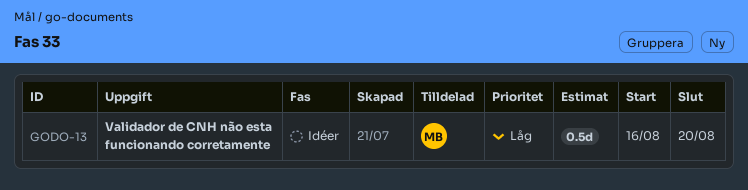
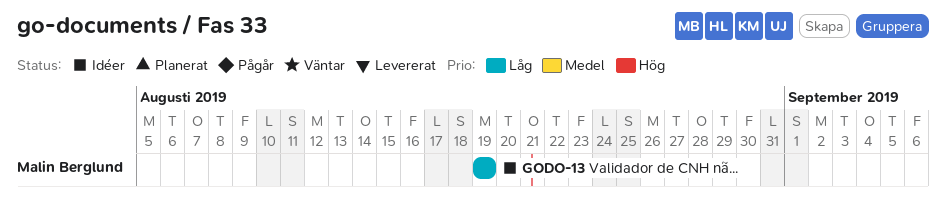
GODO-13, start: Aug 16 -> Aug 19
GODO-13, due: Aug 20 -> Aug 19

